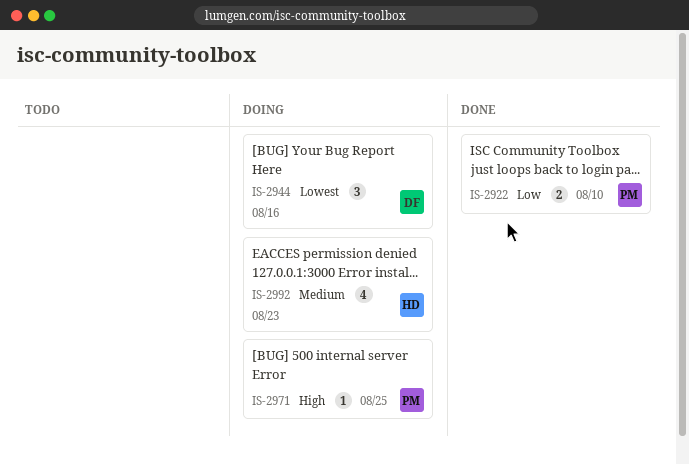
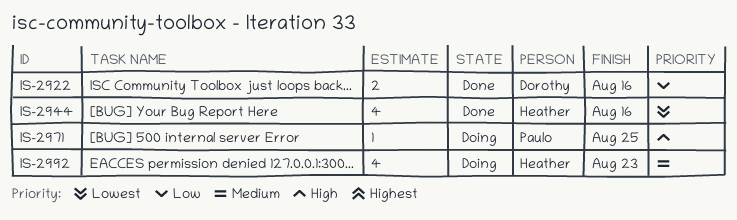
IS-2922, owner: Paulo -> Dorothy
IS-2922, due: Aug 10 -> Aug 16
IS-2944, status: Doing -> Done
IS-2944, owner: Dorothy -> Heather
IS-2944, estimate: 3 -> 4

